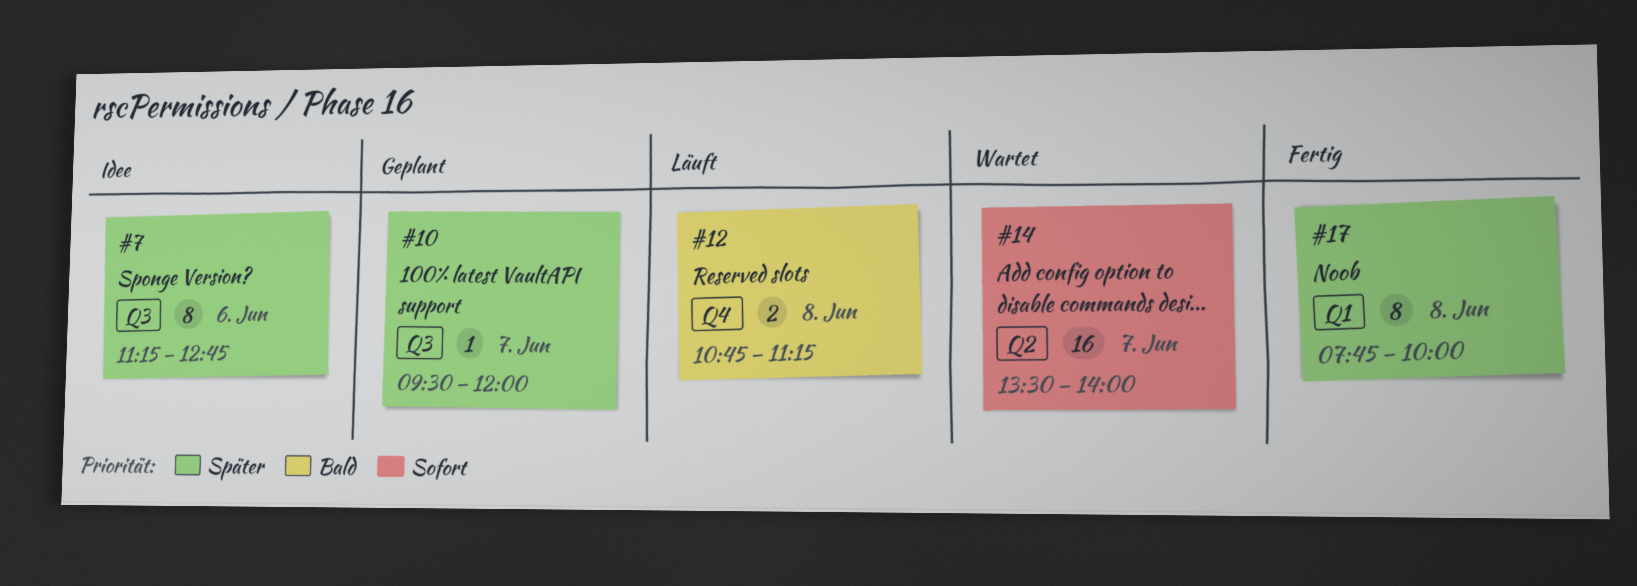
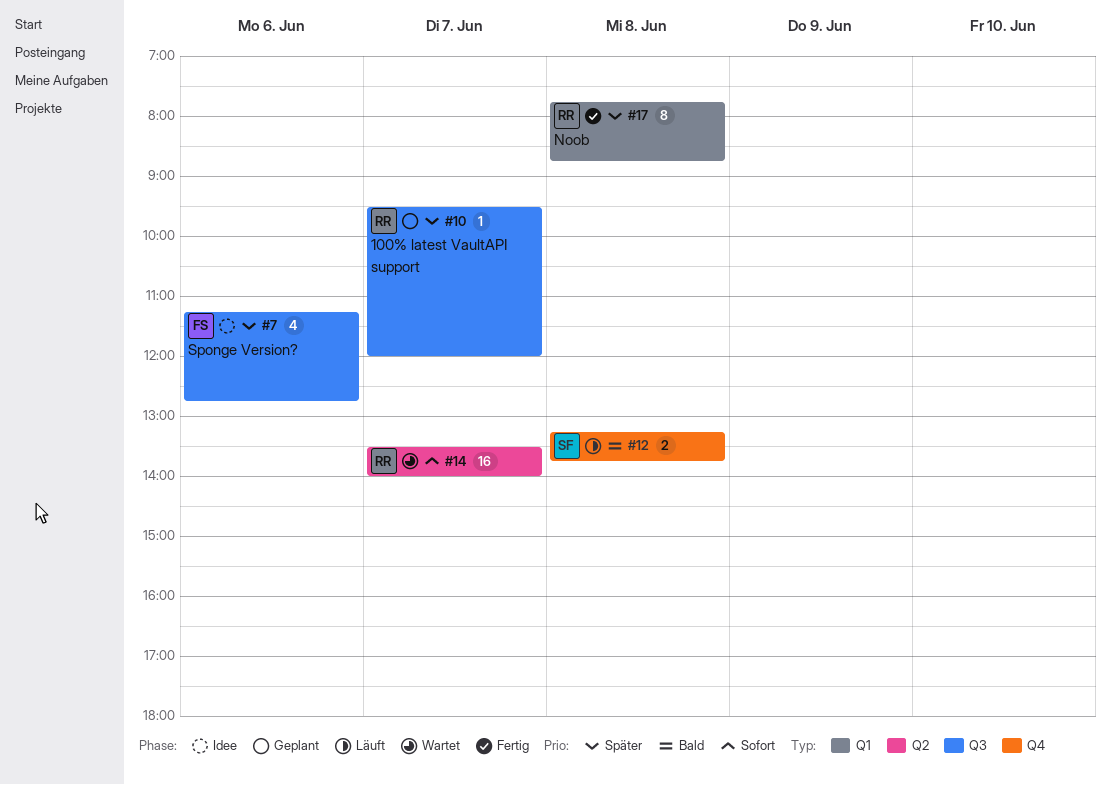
#7, estimate: 8 -> 4
#12, begins: 10:45 -> 13:15
#12, ends: 11:15 -> 13:45
#17, ends: 10:00 -> 08:45

